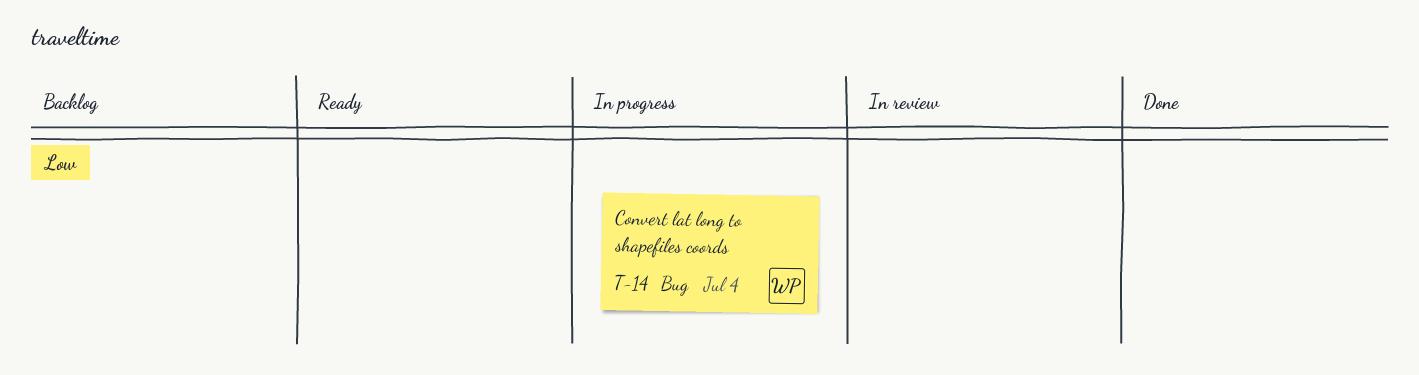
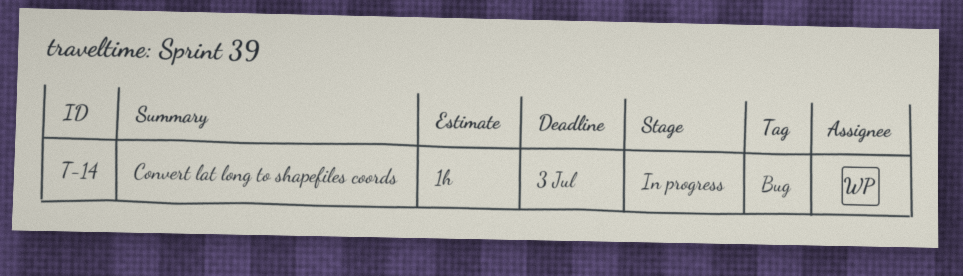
T-14, due: Jul 4 -> Jul 3

